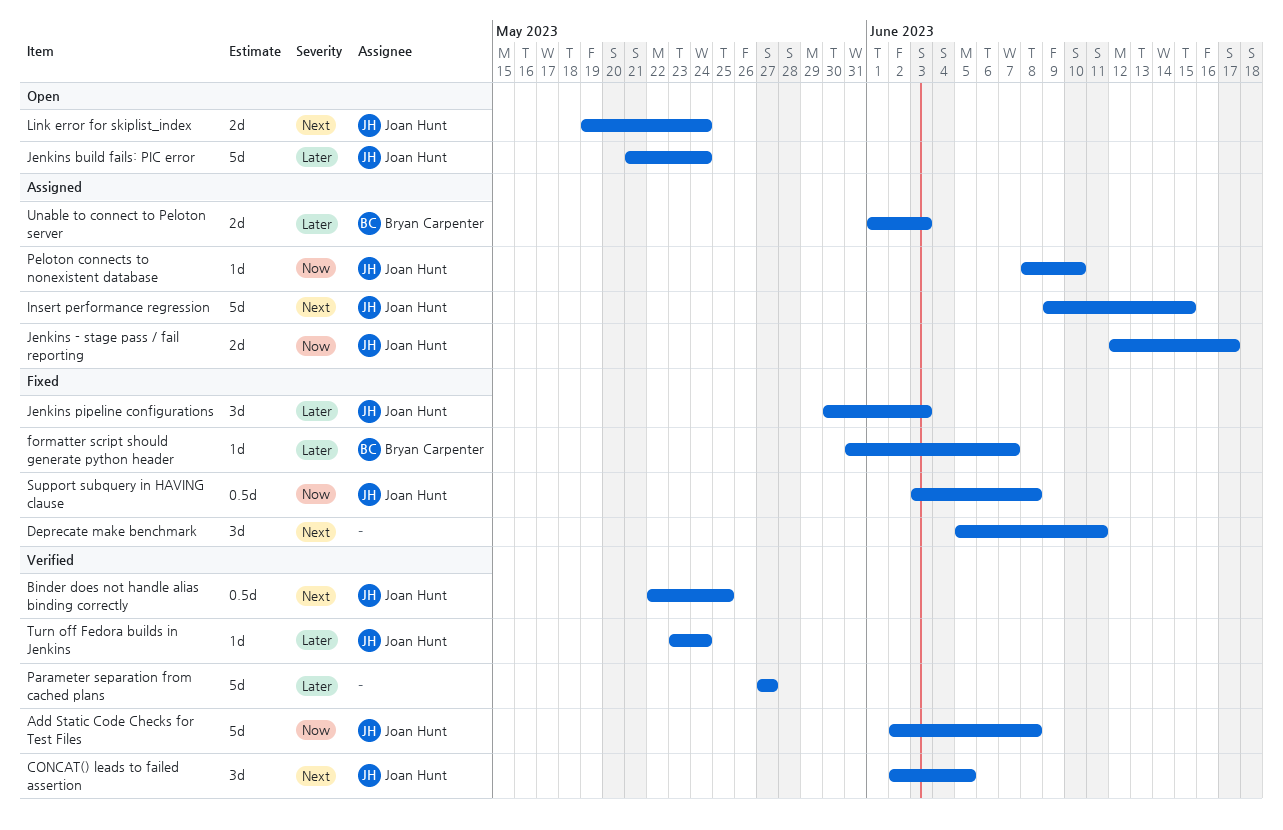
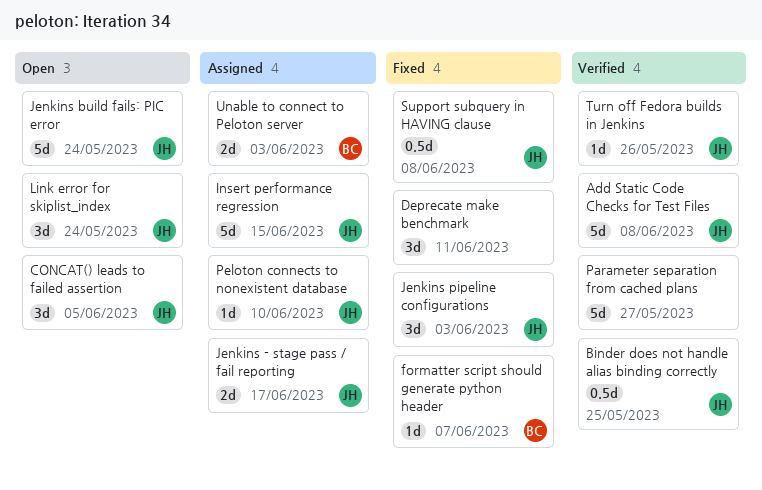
CONCAT() leads to failed assertion, status: Verified -> Open
Link error for skiplist_index, estimate: 2d -> 3d
Turn off Fedora builds in Jenkins, due: May 24 -> May 26

